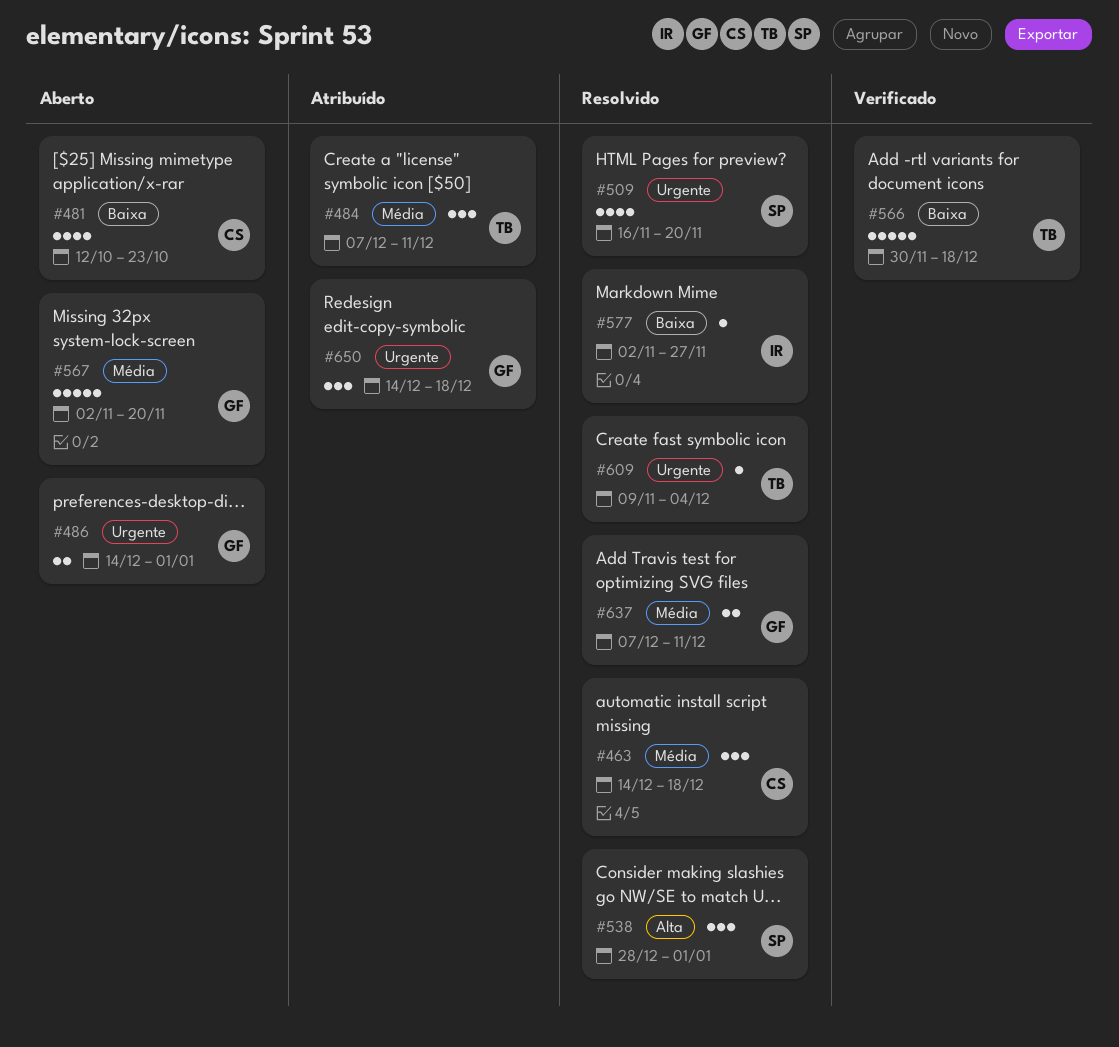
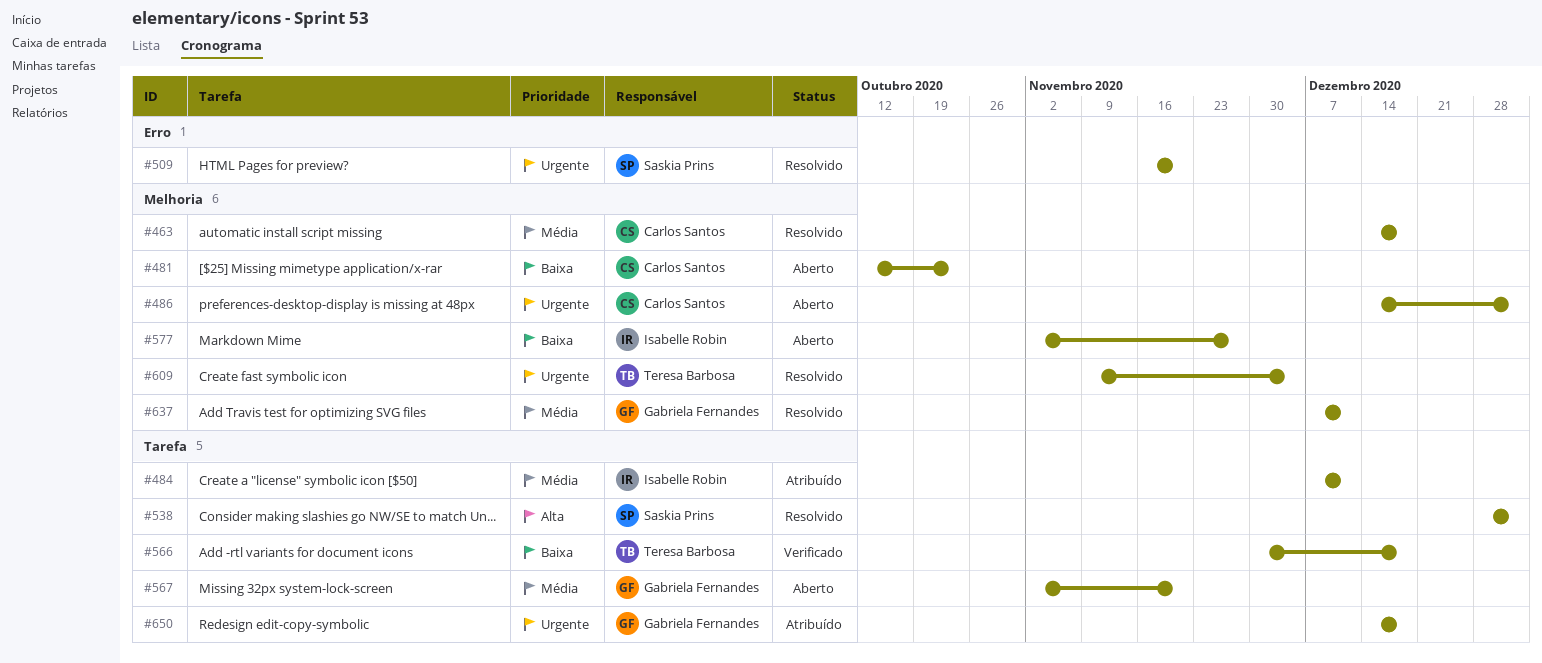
#484, owner: Teresa Barbosa -> Isabelle Robin
#486, owner: Gabriela Fernandes -> Carlos Santos
#577, status: Resolvido -> Aberto

